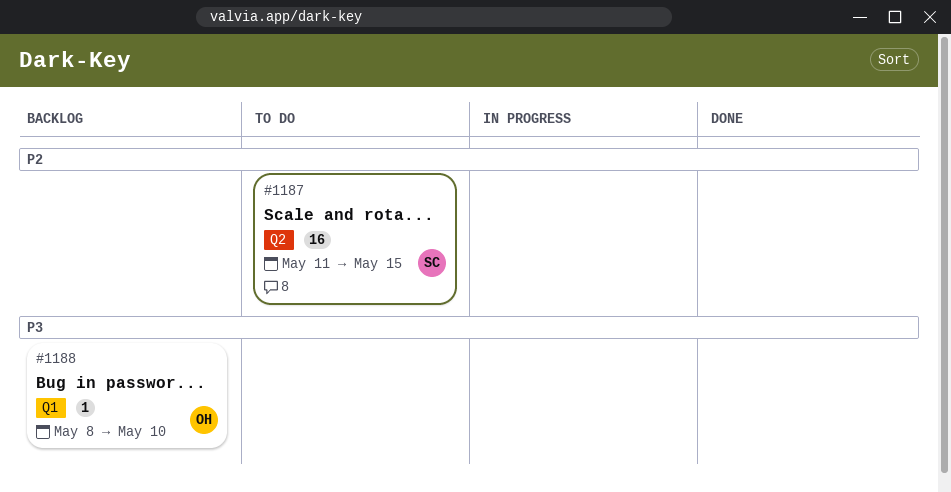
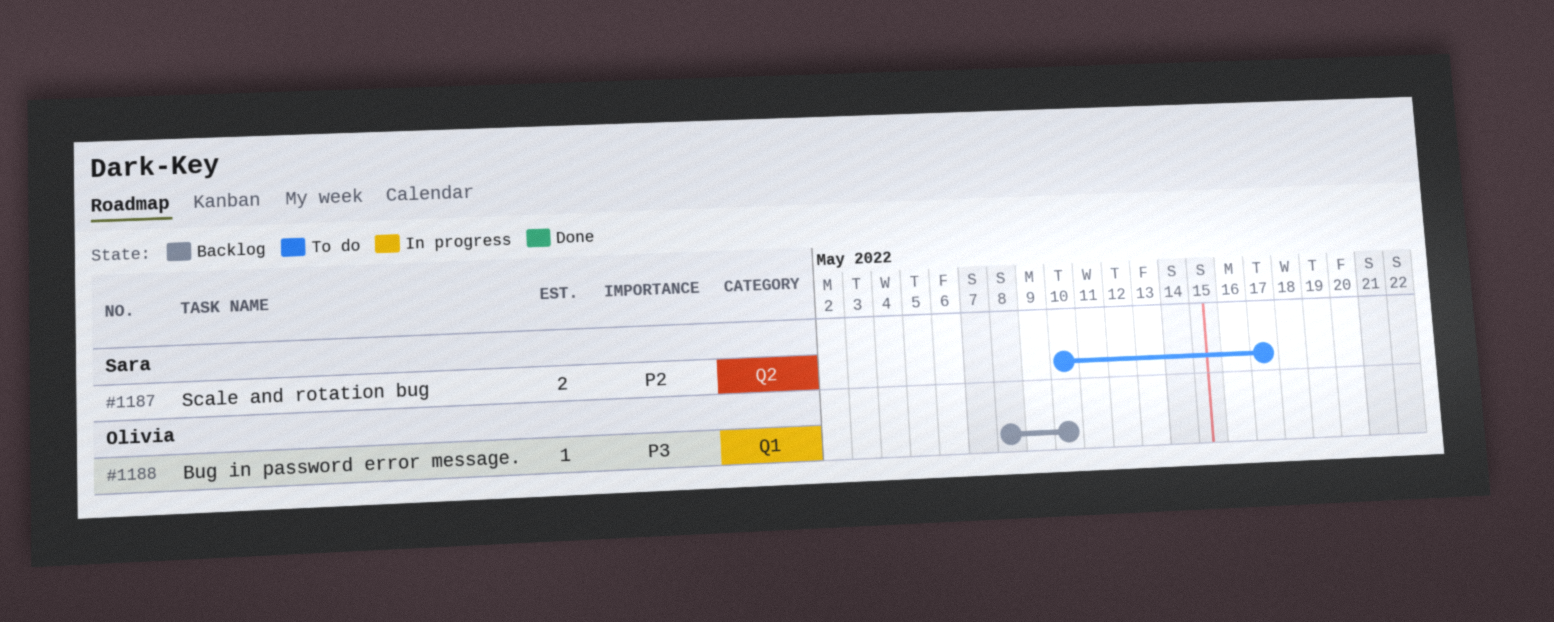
#1187, estimate: 16 -> 2
#1187, start: May 11 -> May 10
#1187, due: May 15 -> May 17

